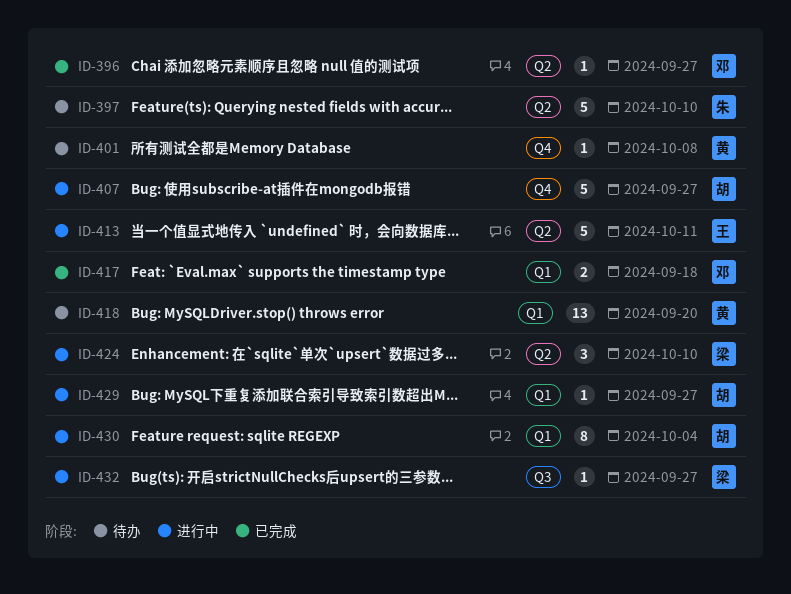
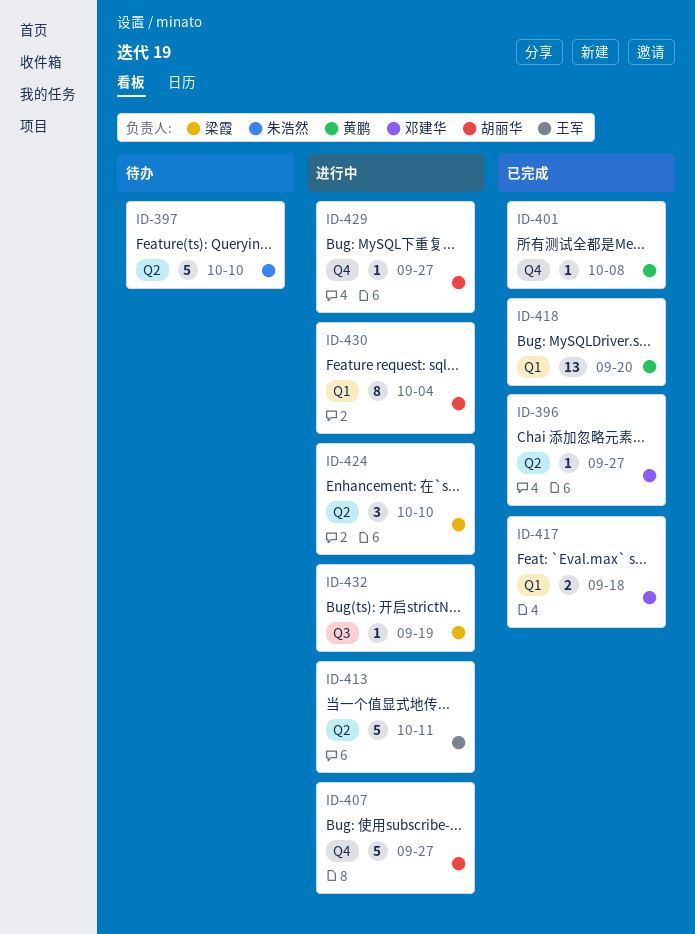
ID-401, status: 待办 -> 已完成
ID-418, status: 待办 -> 已完成
ID-429, label: Q1 -> Q4
ID-432, due: Sep 27 -> Sep 19

